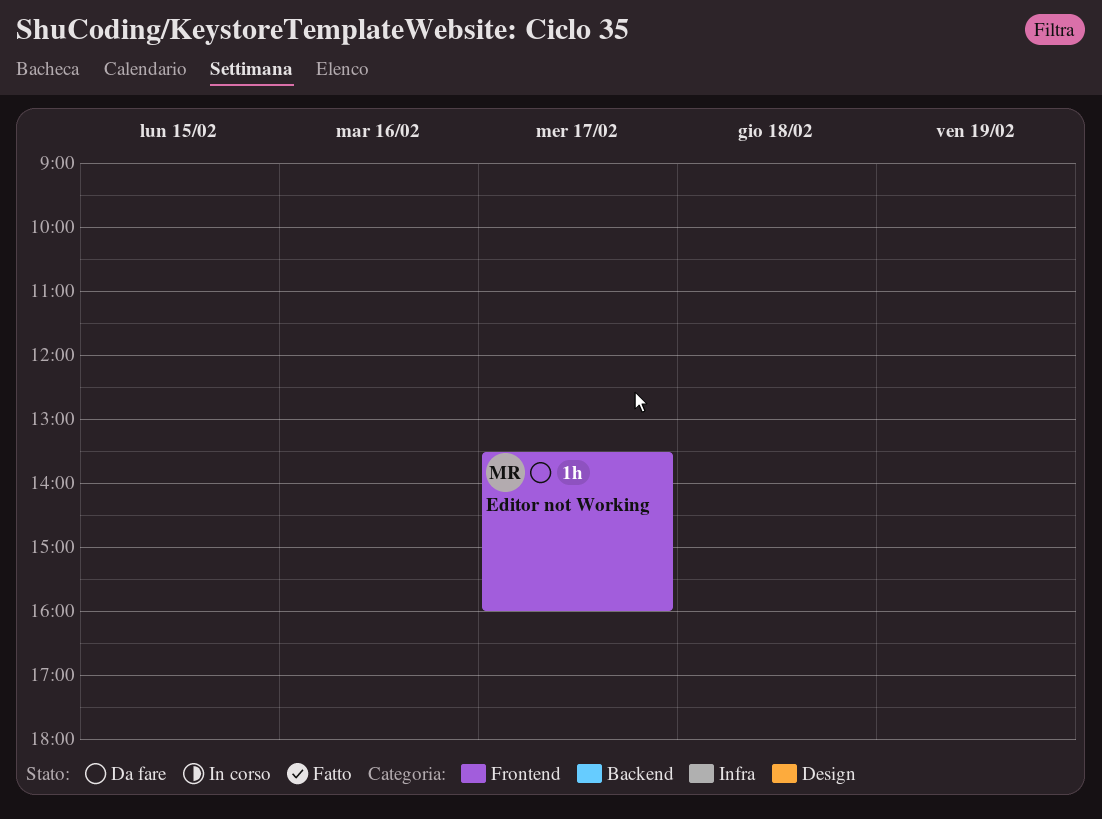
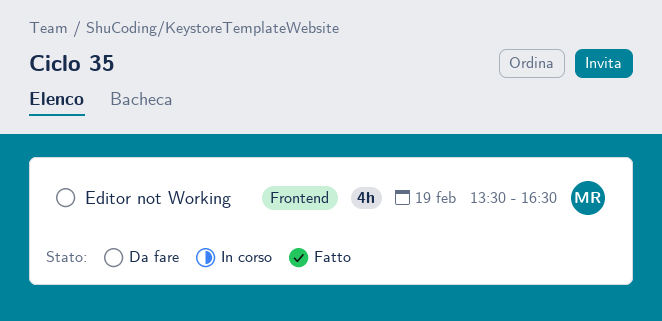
Editor not Working, estimate: 1h -> 4h
Editor not Working, day: Feb 17 -> Feb 19
Editor not Working, ends: 16:00 -> 16:30

